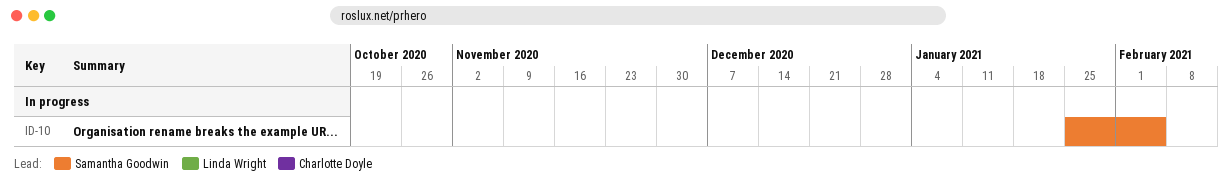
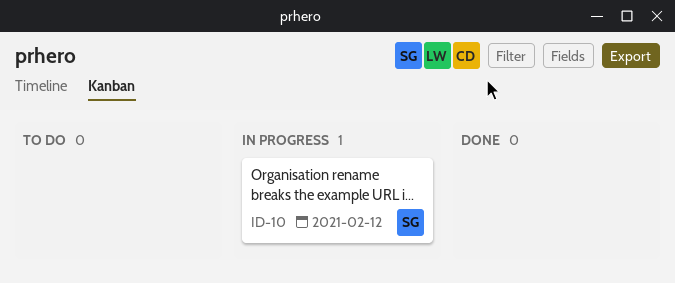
ID-10, due: Feb 5 -> Feb 12

